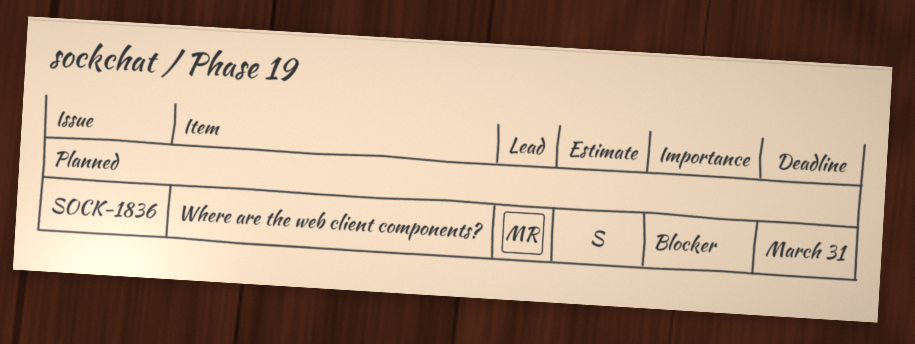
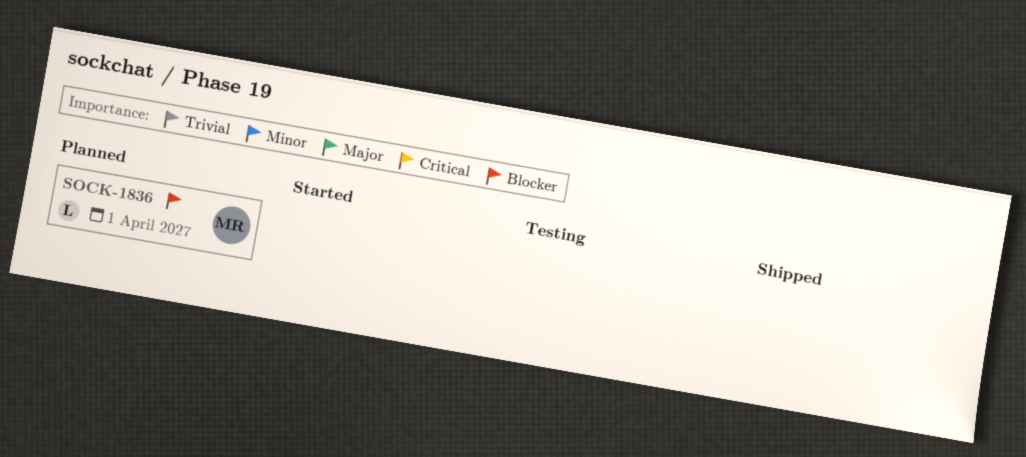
SOCK-1836, estimate: S -> L
SOCK-1836, due: Mar 31 -> Apr 1

